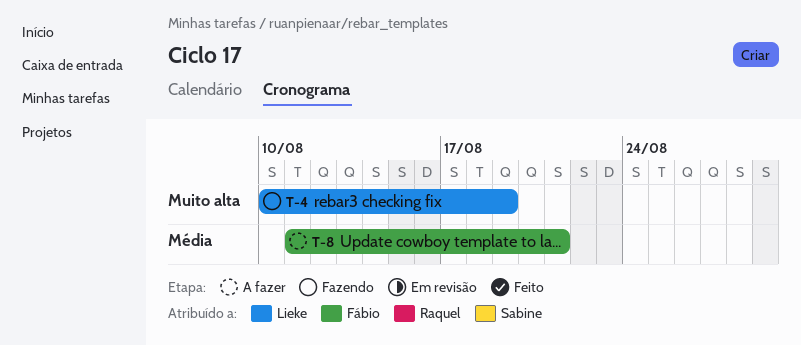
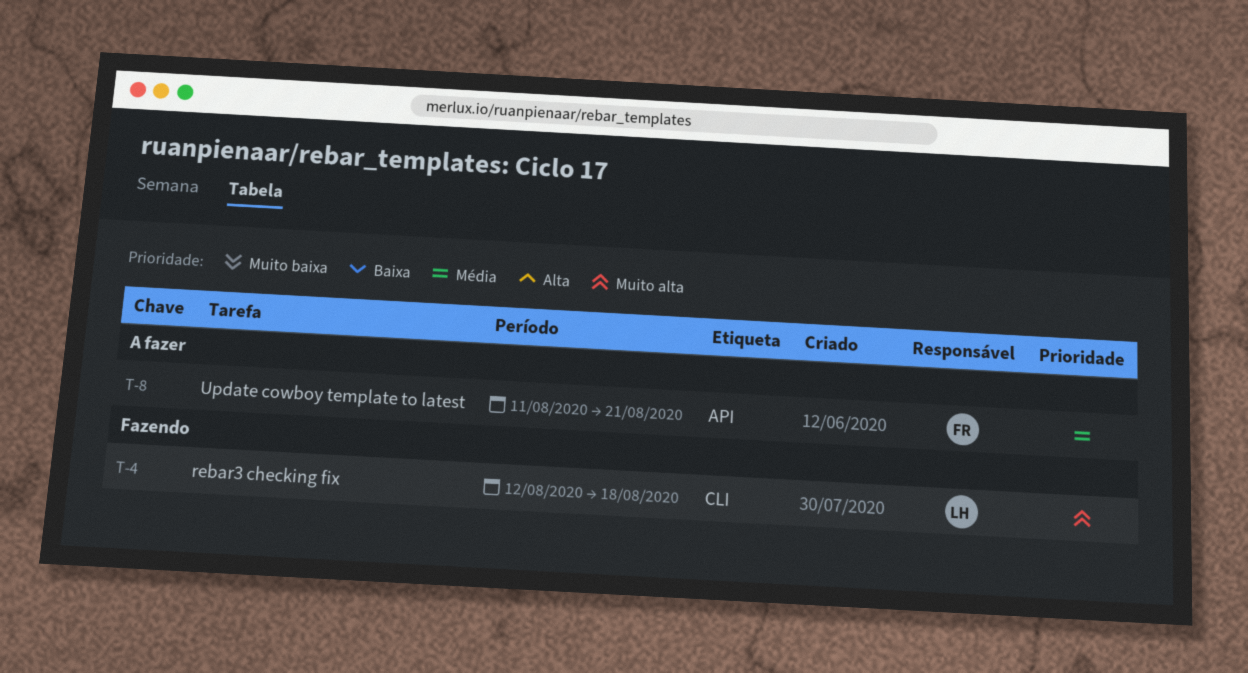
T-4, start: Aug 10 -> Aug 12
T-4, due: Aug 19 -> Aug 18

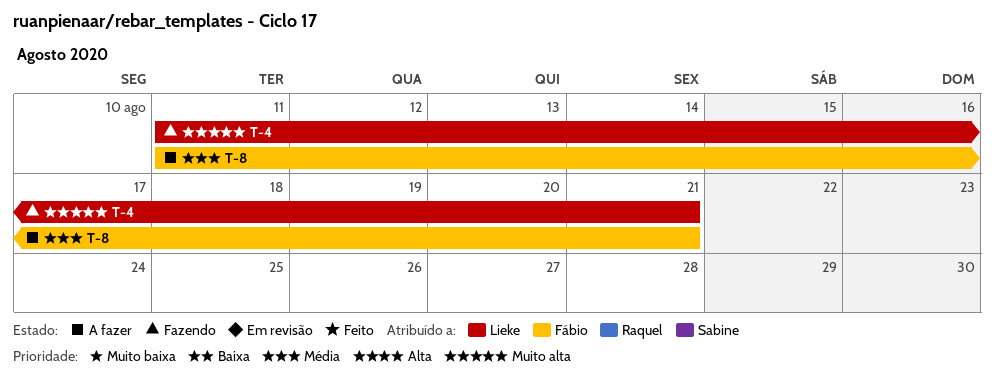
T-4, start: Aug 12 -> Aug 11
T-4, due: Aug 18 -> Aug 21

